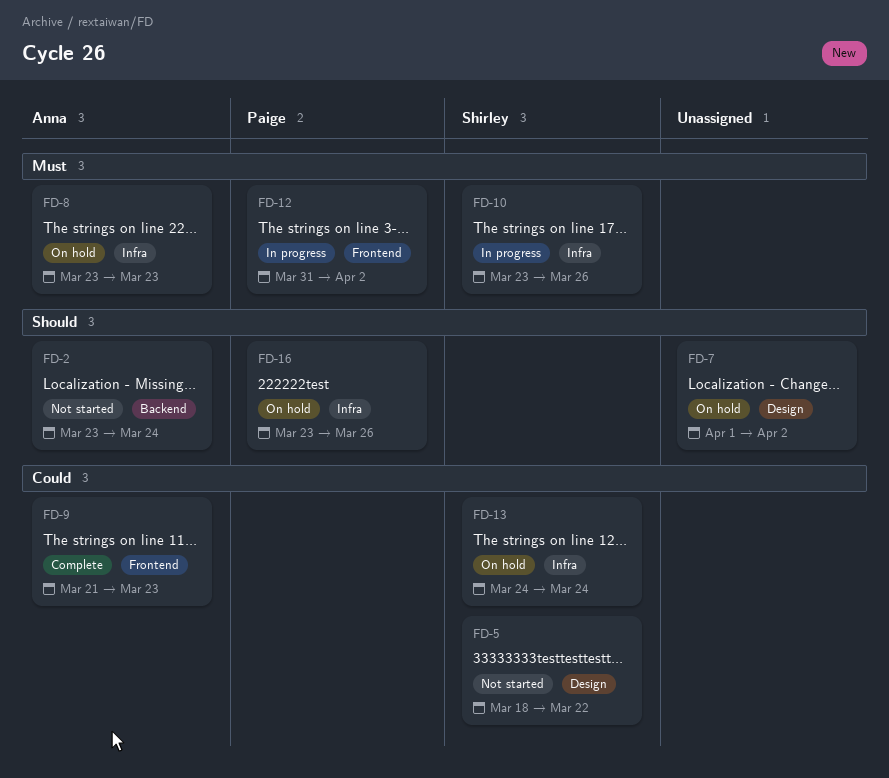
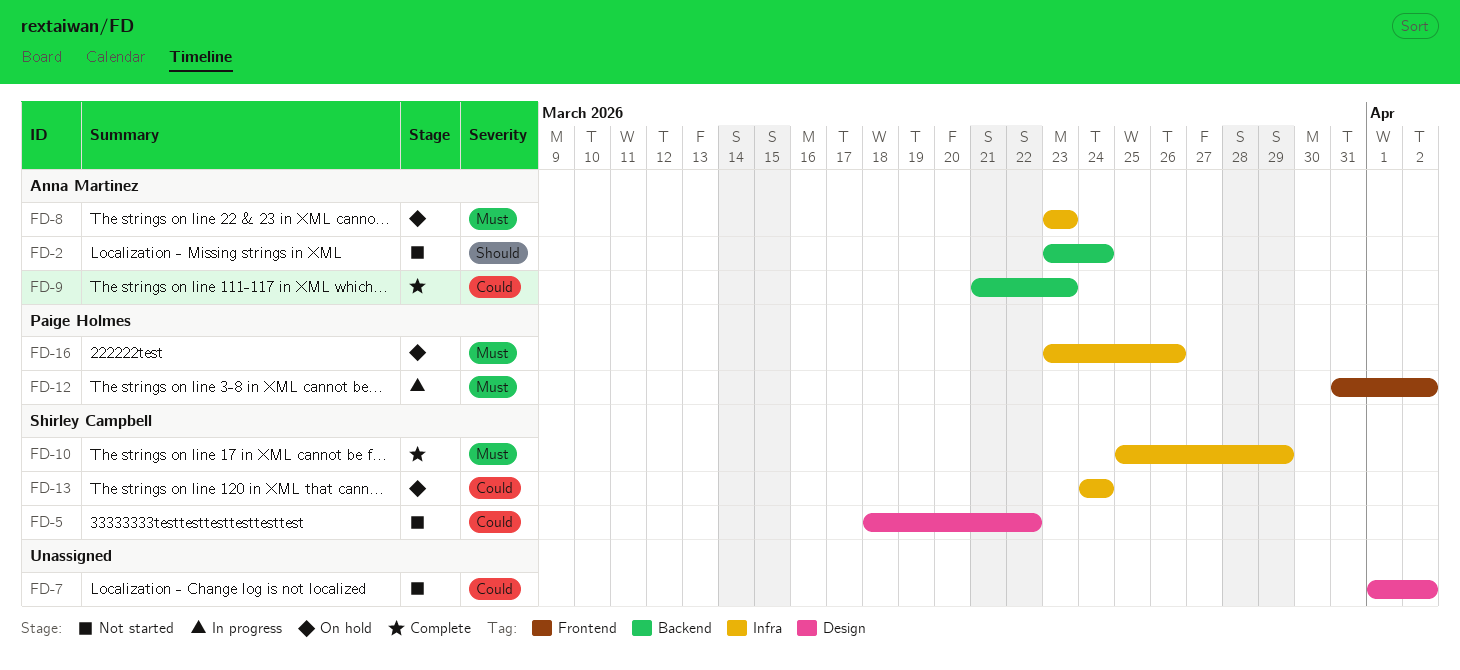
FD-7, status: On hold -> Not started
FD-7, priority: Should -> Could
FD-9, label: Frontend -> Backend
FD-10, status: In progress -> Complete
FD-10, start: Mar 23 -> Mar 25
FD-10, due: Mar 26 -> Mar 29
FD-16, priority: Should -> Must

